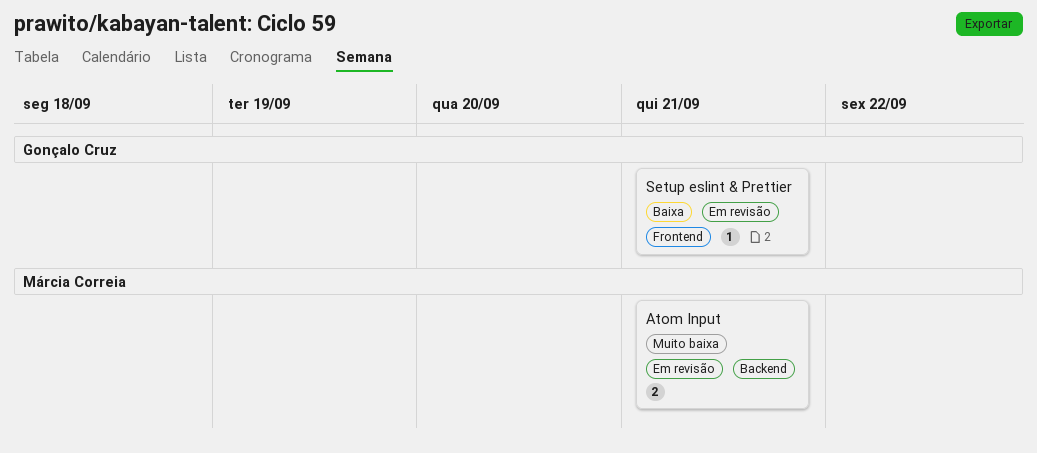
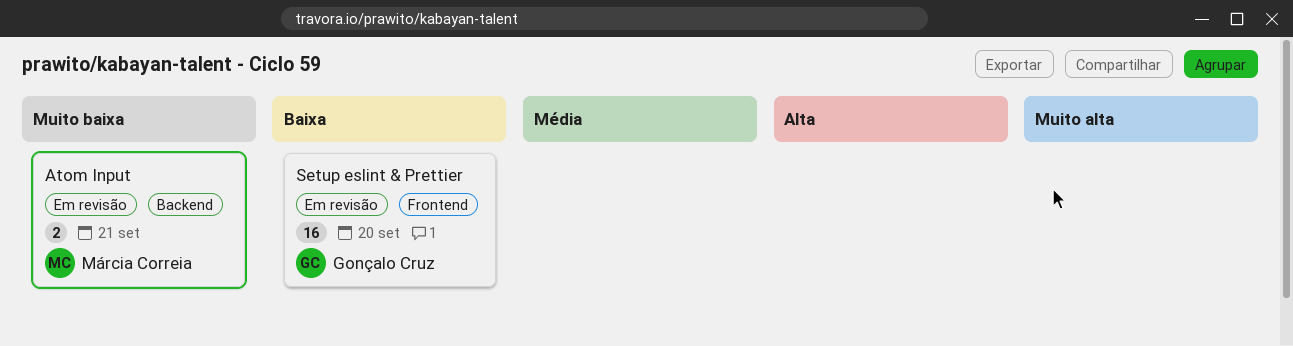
Setup eslint & Prettier, estimate: 1 -> 16
Setup eslint & Prettier, due: Sep 21 -> Sep 20

